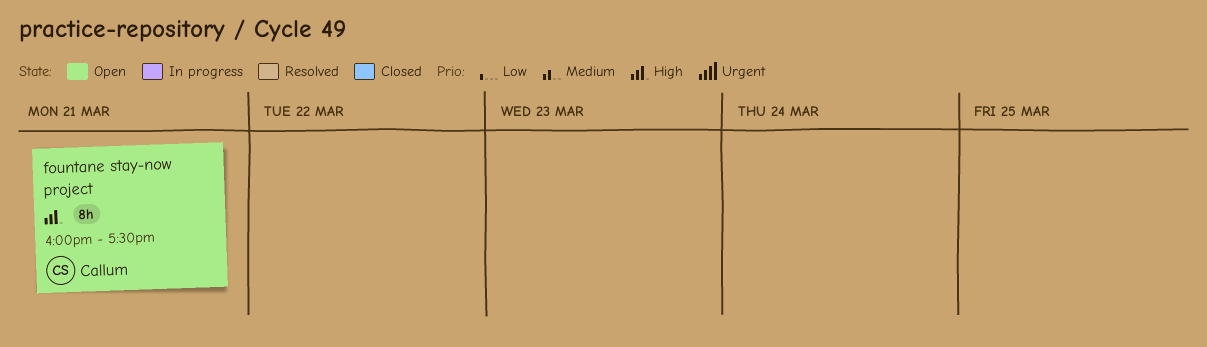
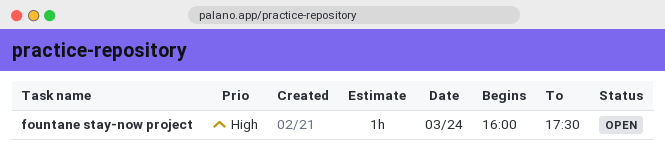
fountane stay-now project, estimate: 8h -> 1h
fountane stay-now project, day: Mar 21 -> Mar 24

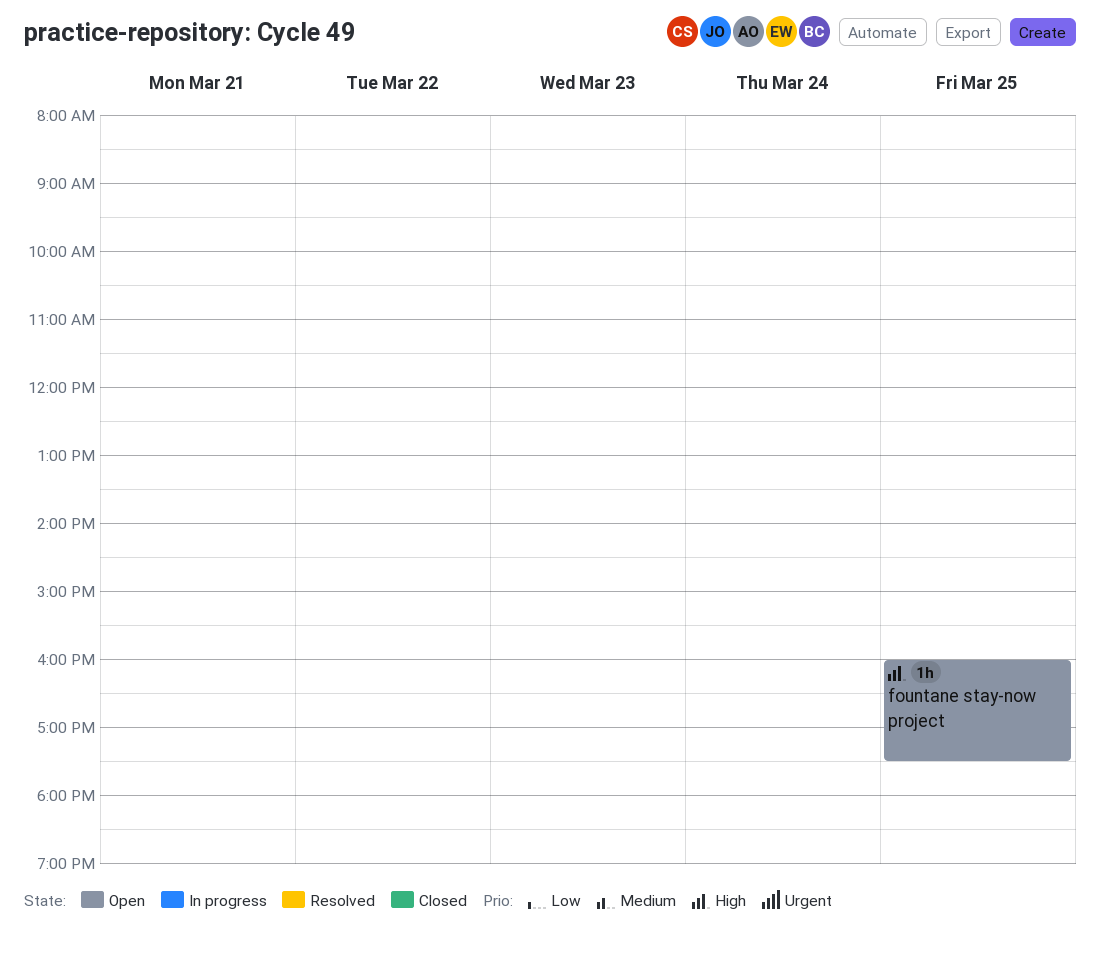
fountane stay-now project, day: Mar 24 -> Mar 25

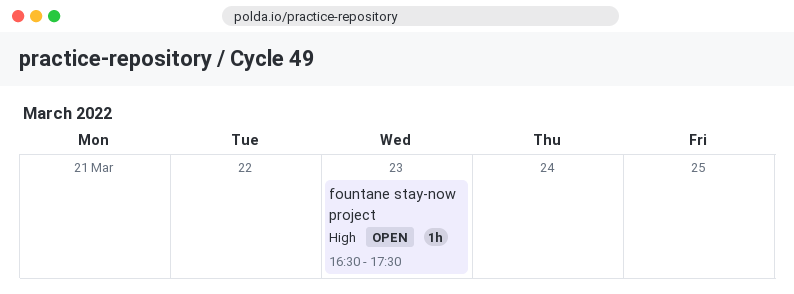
fountane stay-now project, day: Mar 25 -> Mar 23
fountane stay-now project, begins: 16:00 -> 16:30

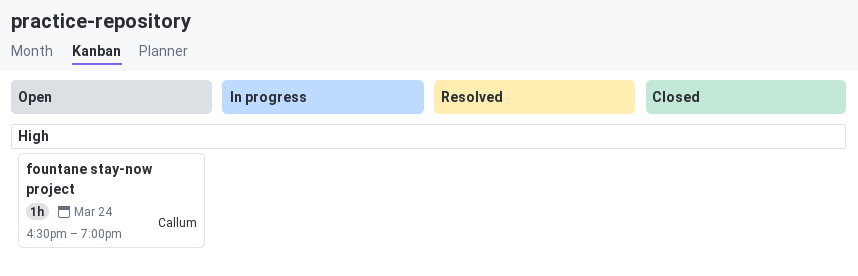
fountane stay-now project, day: Mar 23 -> Mar 24
fountane stay-now project, ends: 17:30 -> 19:00

